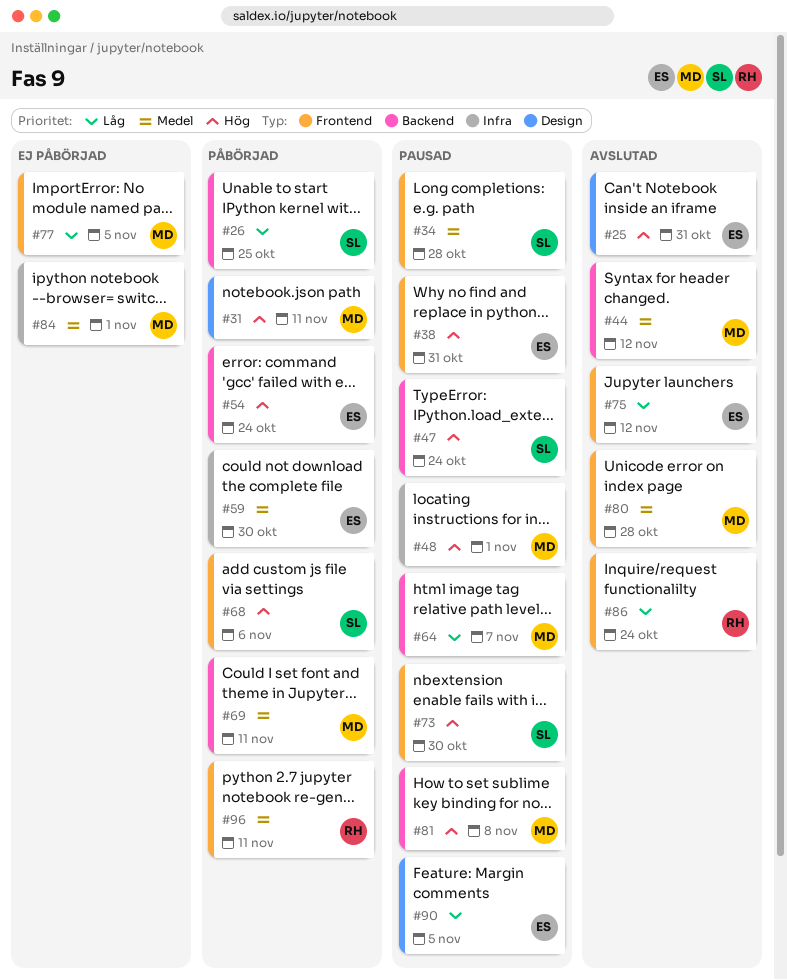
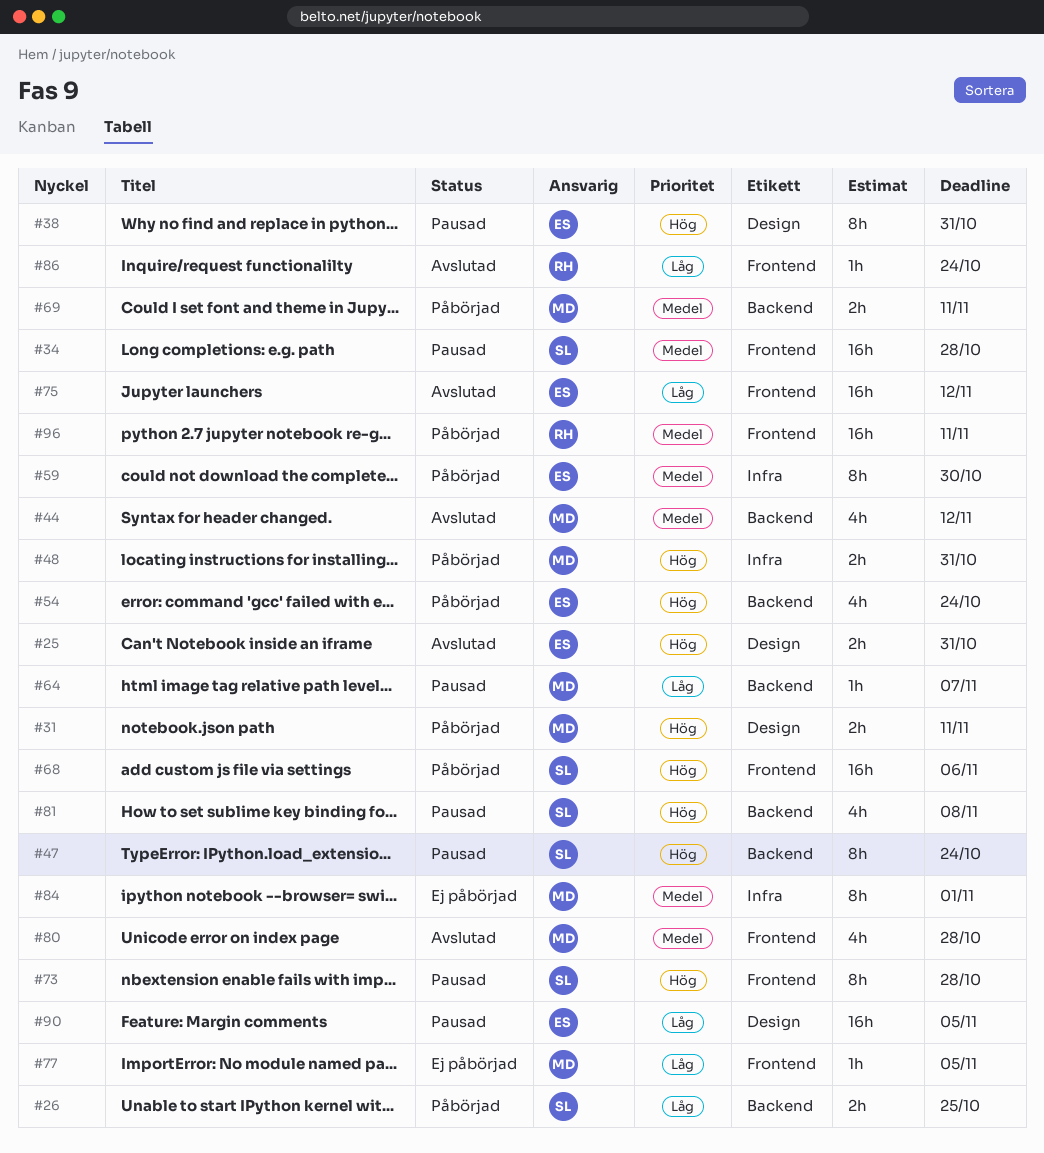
#38, label: Frontend -> Design
#48, status: Pausad -> Påbörjad
#48, due: Nov 1 -> Oct 31
#73, due: Oct 30 -> Oct 28
#81, owner: MD -> SL

